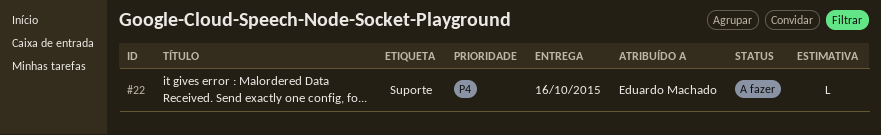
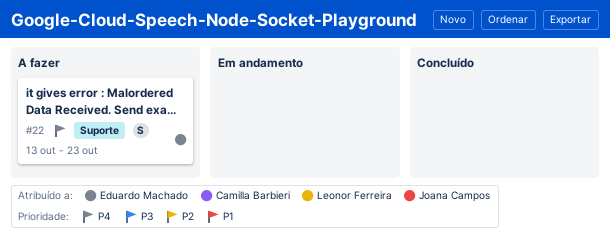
#22, estimate: L -> S
#22, due: Oct 16 -> Oct 23

